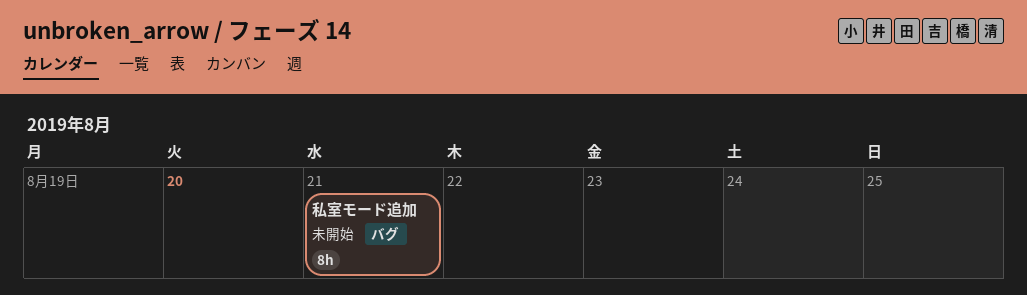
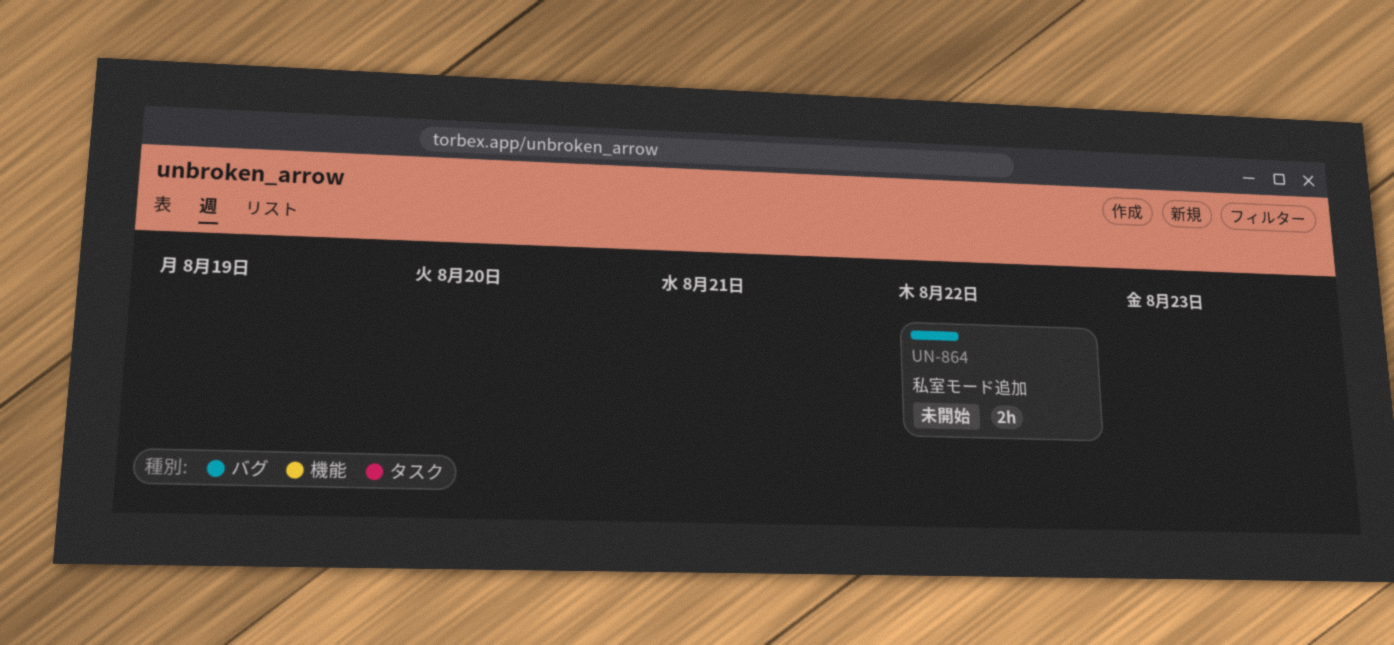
私室モード追加, estimate: 8h -> 2h
私室モード追加, due: Aug 21 -> Aug 22

